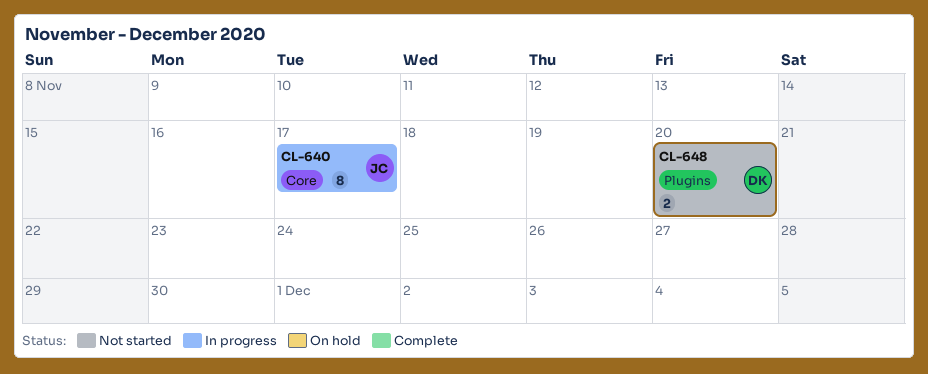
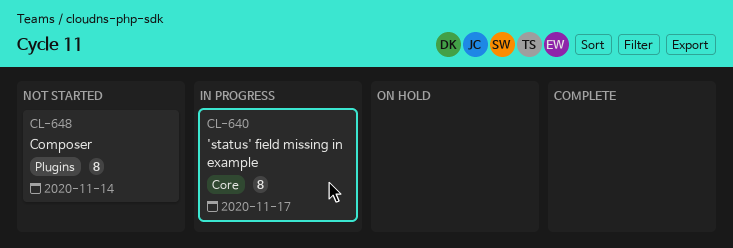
CL-648, estimate: 2 -> 8
CL-648, due: Nov 20 -> Nov 14

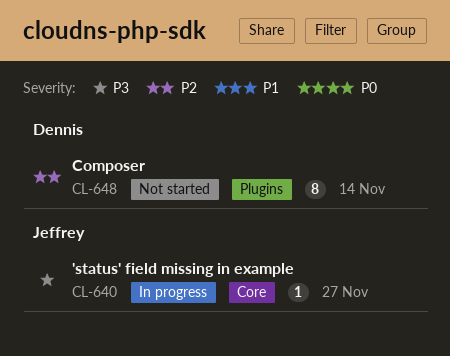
CL-640, estimate: 8 -> 1
CL-640, due: Nov 17 -> Nov 27

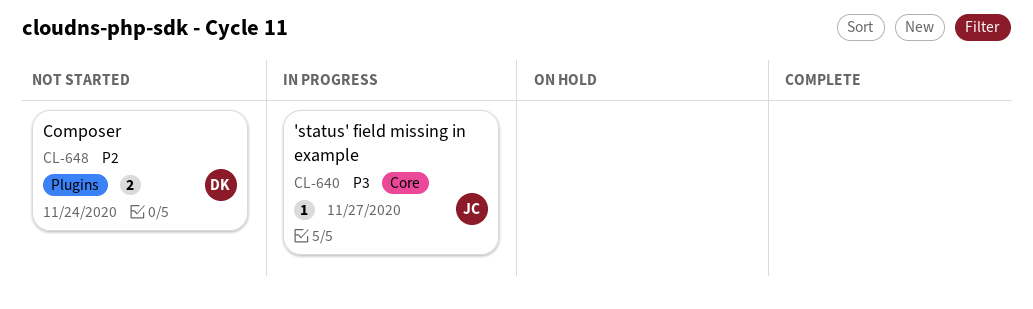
CL-648, estimate: 8 -> 2
CL-648, due: Nov 14 -> Nov 24

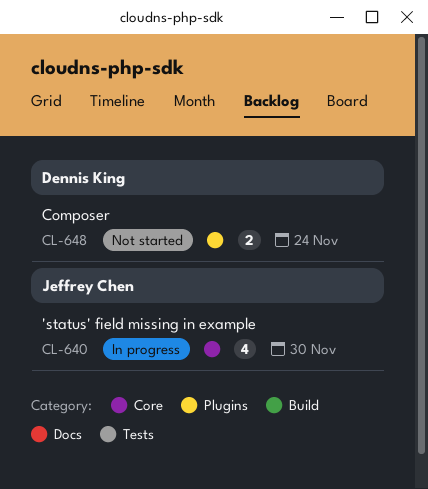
CL-640, estimate: 1 -> 4
CL-640, due: Nov 27 -> Nov 30

